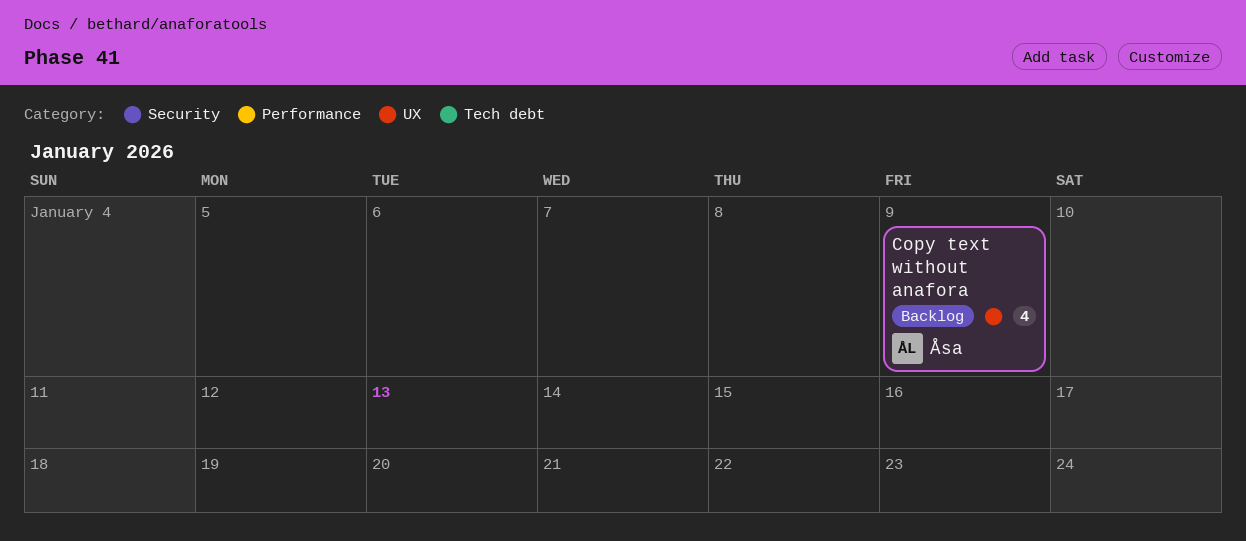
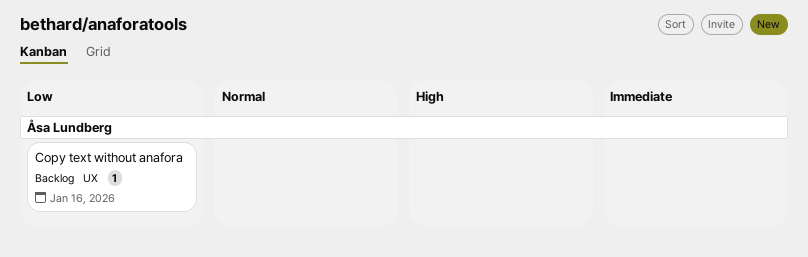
Copy text without anafora, estimate: 4 -> 1
Copy text without anafora, due: Jan 9 -> Jan 16

